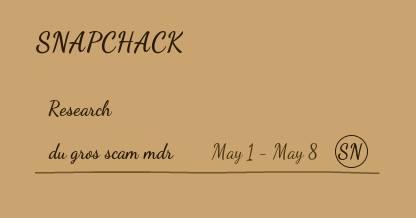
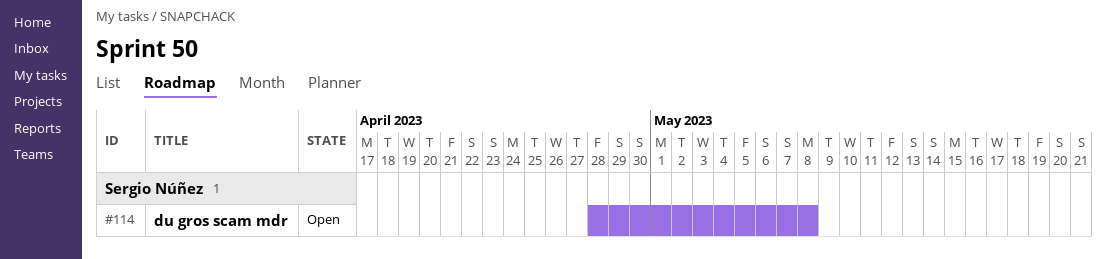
du gros scam mdr, start: May 1 -> Apr 28

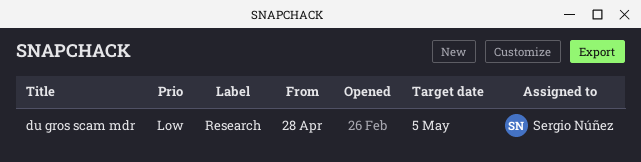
du gros scam mdr, due: May 8 -> May 5

